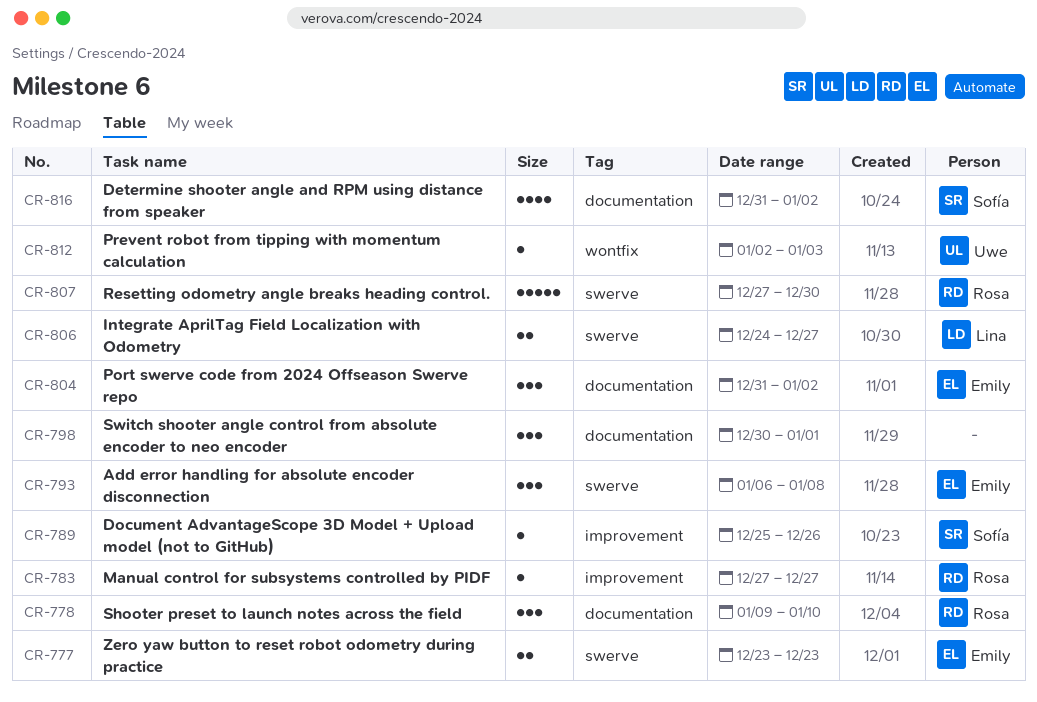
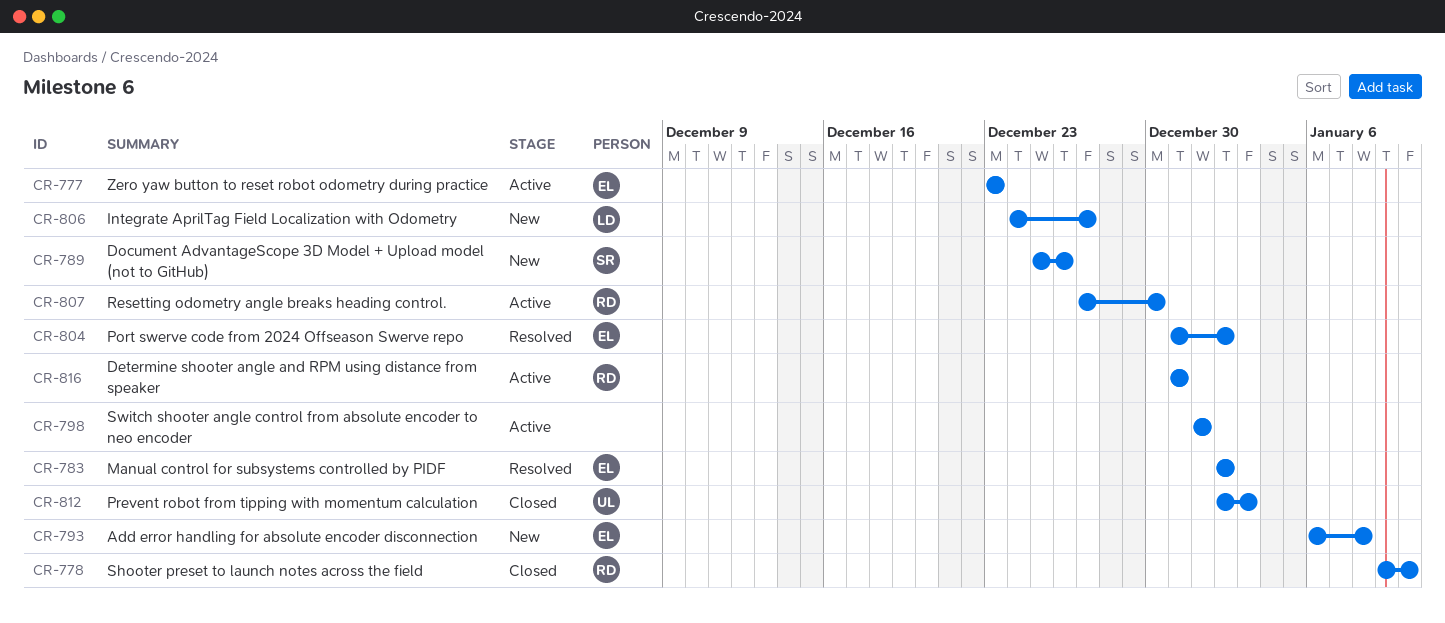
CR-783, owner: Rosa -> Emily
CR-783, start: Dec 27 -> Jan 2
CR-783, due: Dec 27 -> Jan 2
CR-798, start: Dec 30 -> Jan 1
CR-816, owner: Sofía -> Rosa
CR-816, due: Jan 2 -> Dec 31

